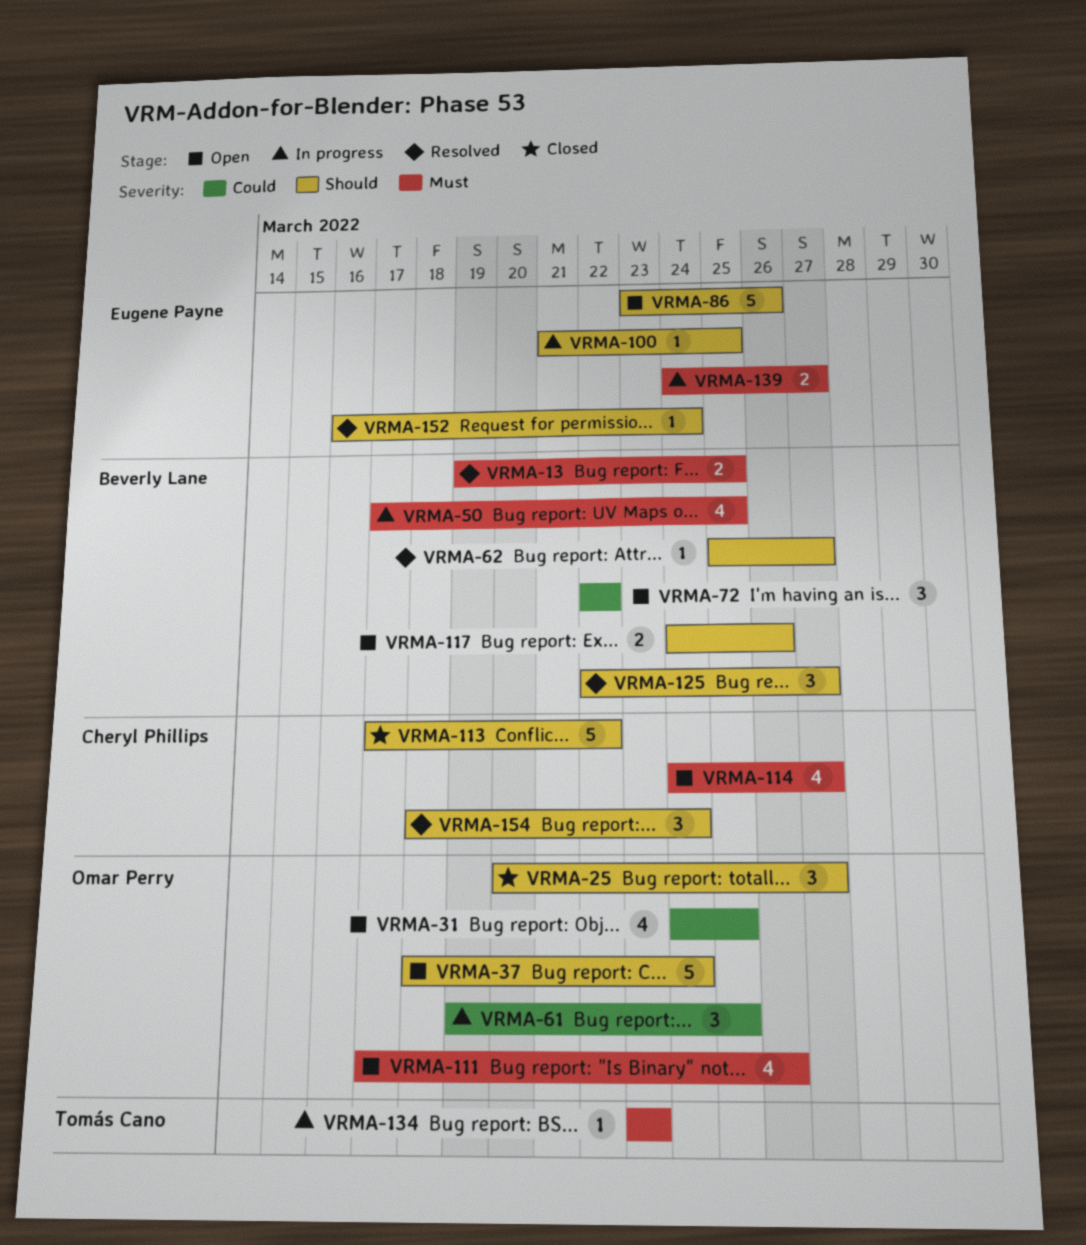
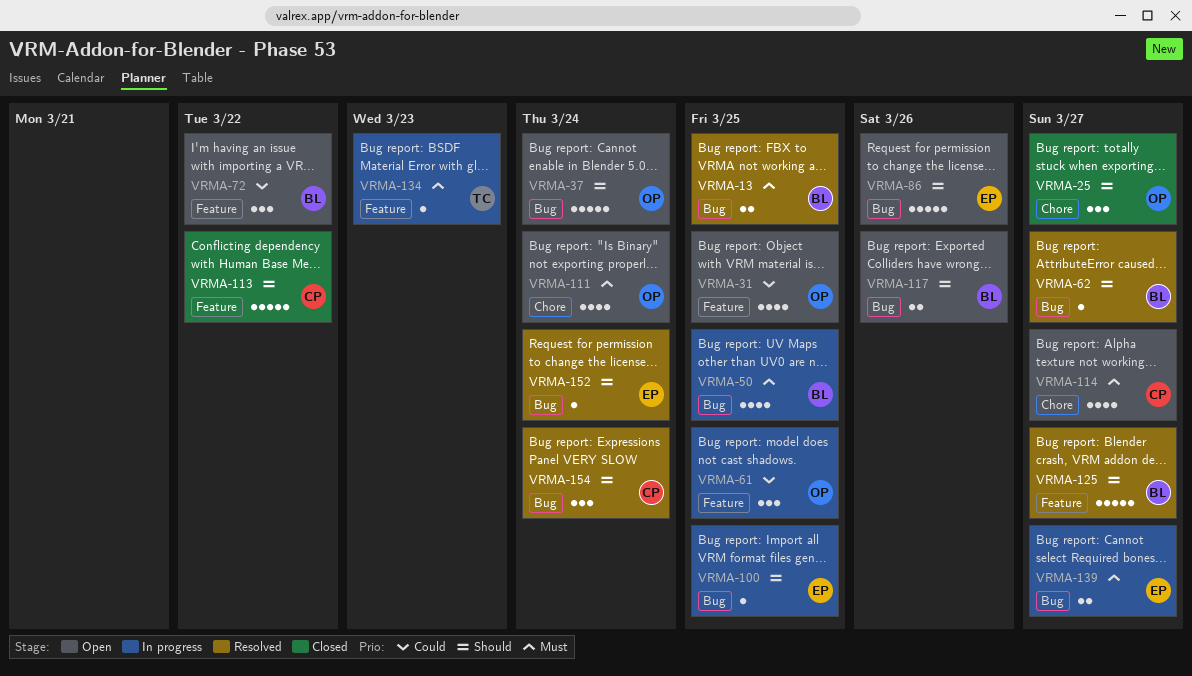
VRMA-111, due: Mar 26 -> Mar 24
VRMA-125, estimate: 3 -> 5

